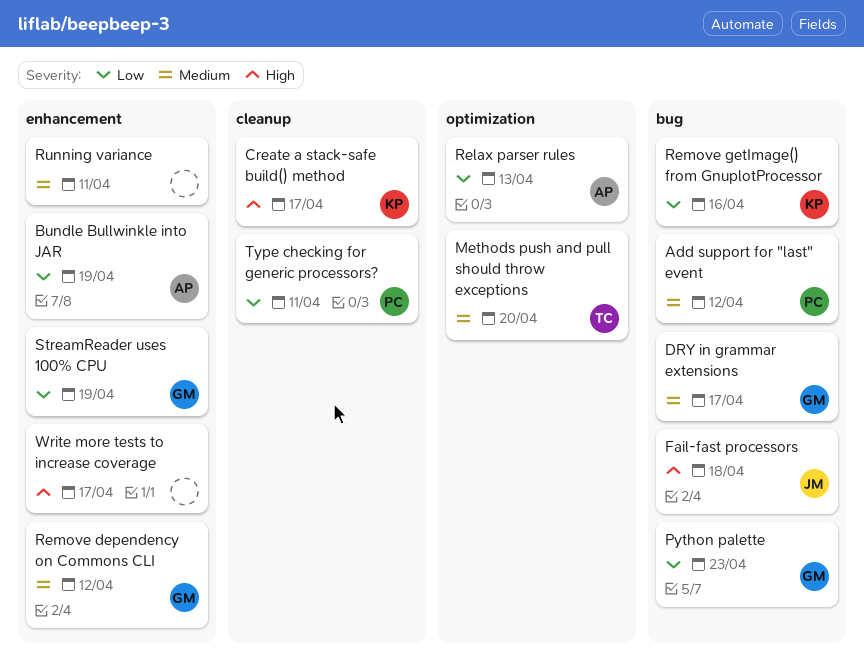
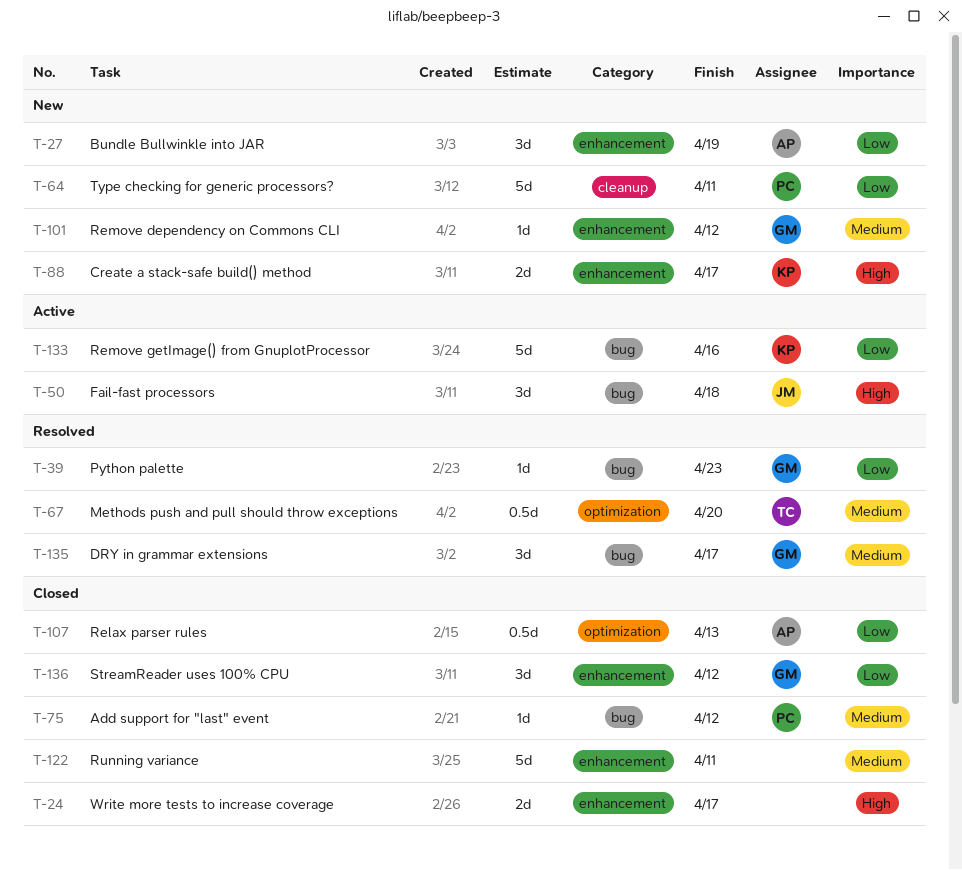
Create a stack-safe build() method, label: cleanup -> enhancement
StreamReader uses 100% CPU, due: Apr 19 -> Apr 12

